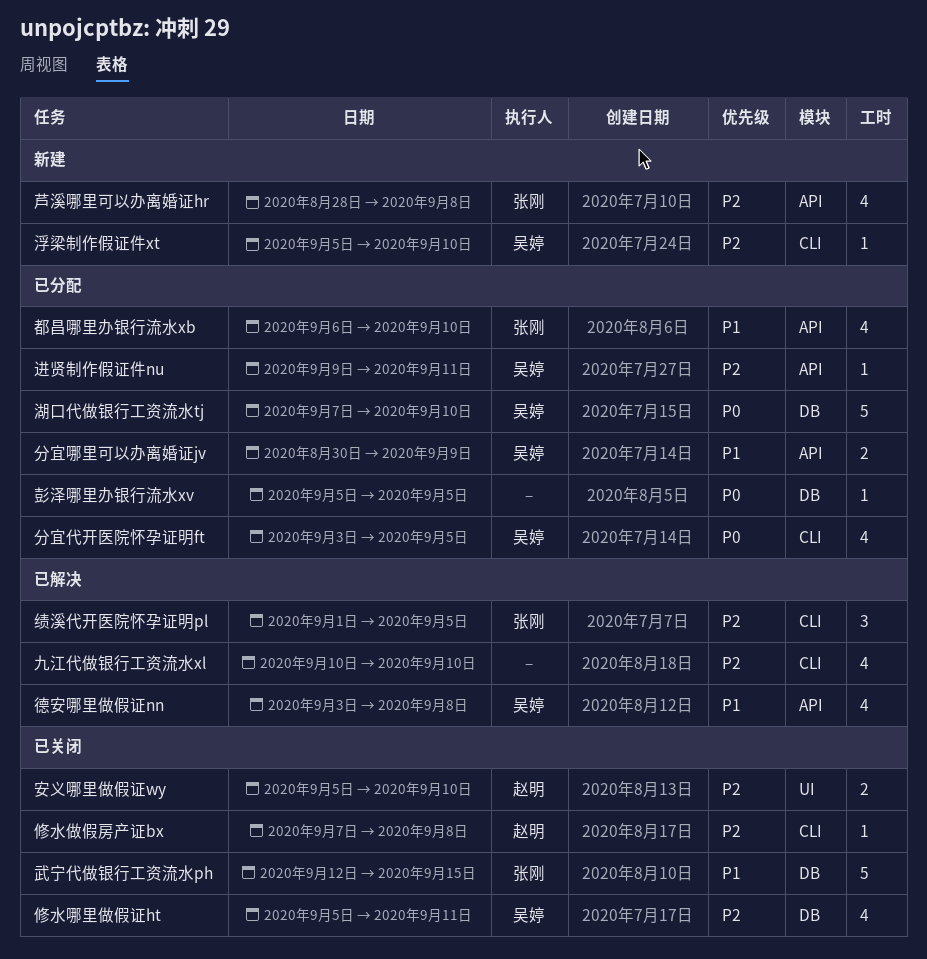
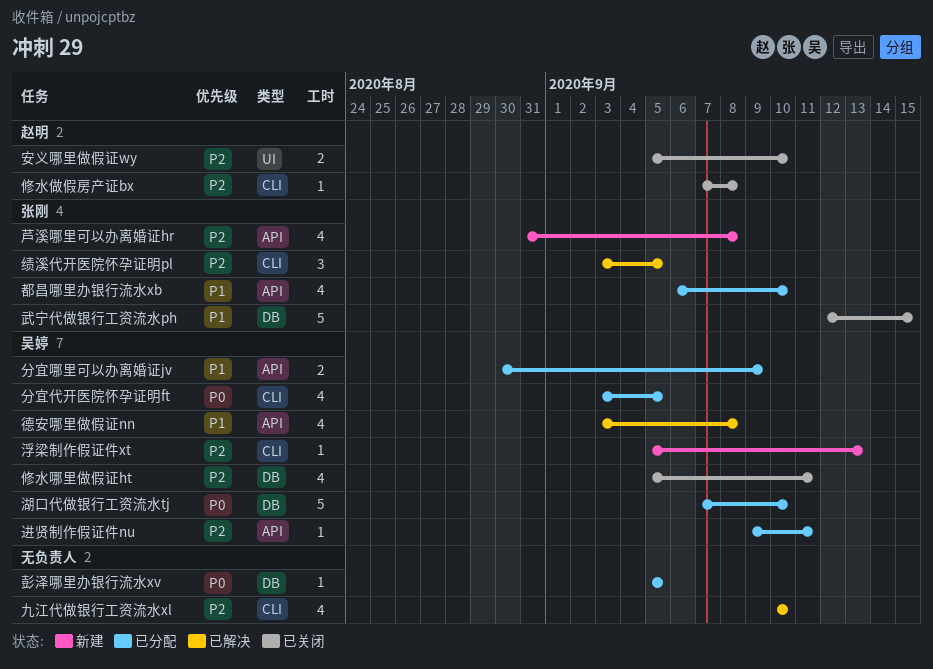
浮梁制作假证件xt, due: Sep 10 -> Sep 13
绩溪代开医院怀孕证明pl, start: Sep 1 -> Sep 3
芦溪哪里可以办离婚证hr, start: Aug 28 -> Aug 31

